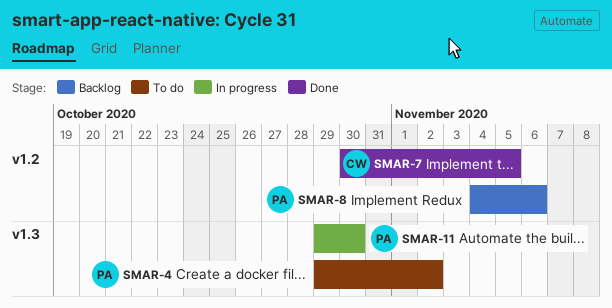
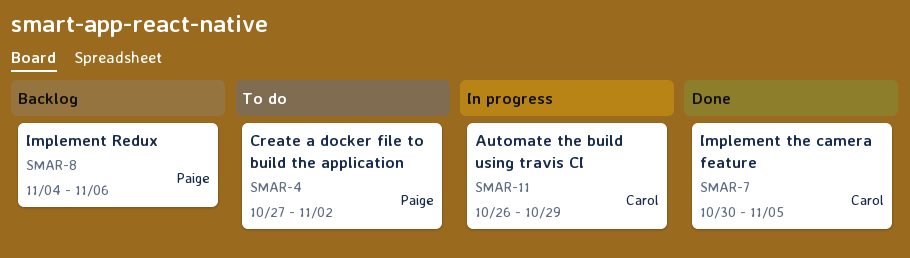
SMAR-4, start: Oct 29 -> Oct 27
SMAR-11, owner: Paige -> Carol
SMAR-11, start: Oct 29 -> Oct 26
SMAR-11, due: Oct 30 -> Oct 29

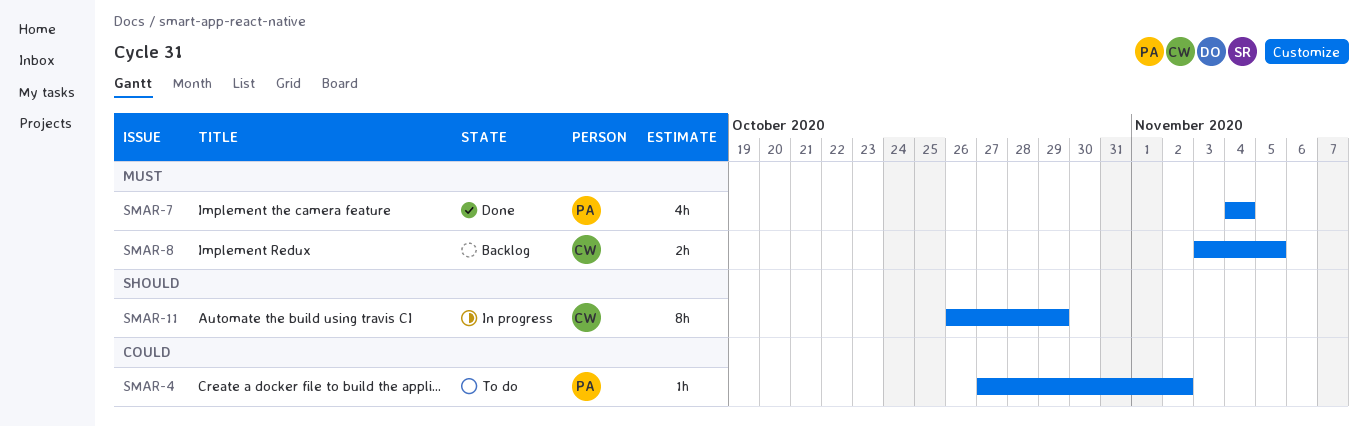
SMAR-7, owner: Carol -> Paige
SMAR-7, start: Oct 30 -> Nov 4
SMAR-7, due: Nov 5 -> Nov 4
SMAR-8, owner: Paige -> Carol
SMAR-8, start: Nov 4 -> Nov 3
SMAR-8, due: Nov 6 -> Nov 5

